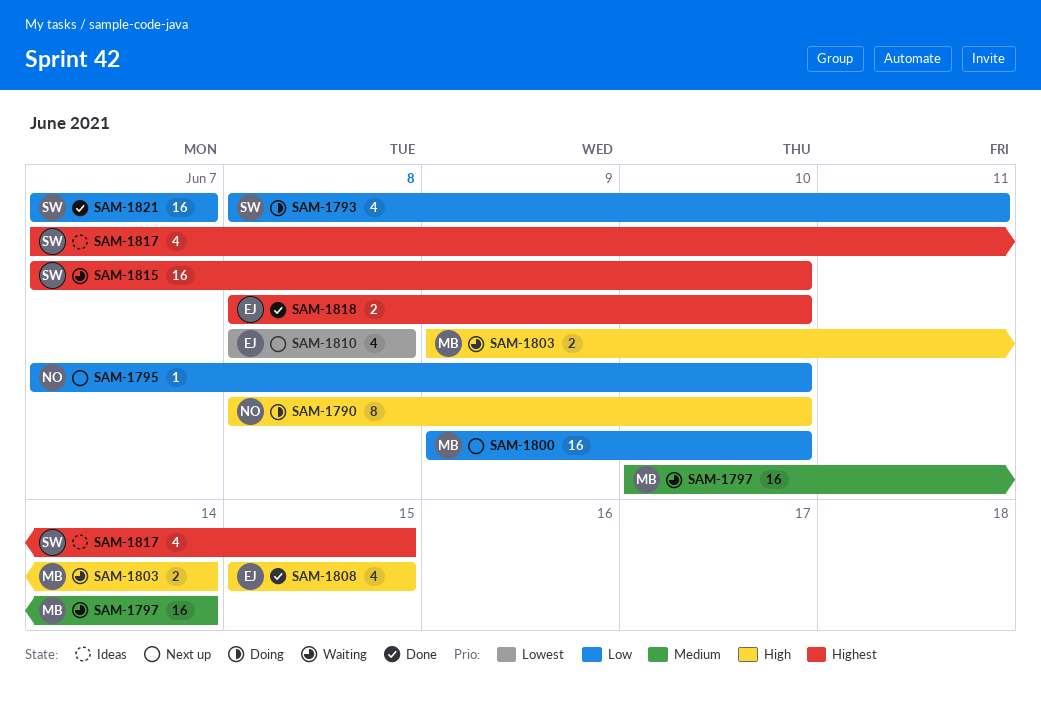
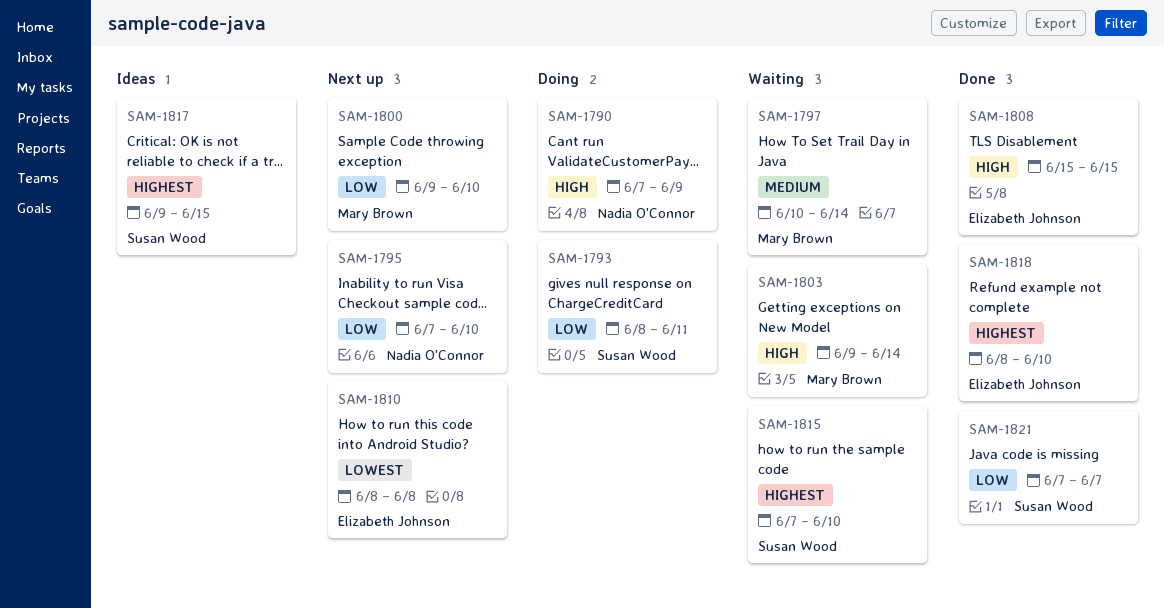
SAM-1790, start: Jun 8 -> Jun 7
SAM-1790, due: Jun 10 -> Jun 9
SAM-1817, start: Jun 7 -> Jun 9

